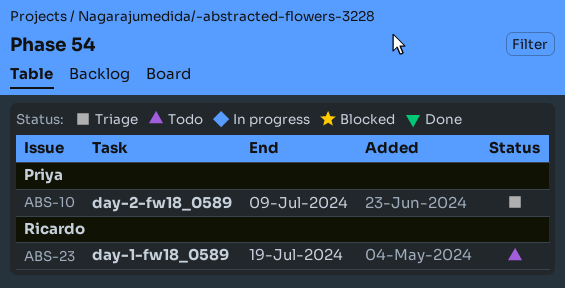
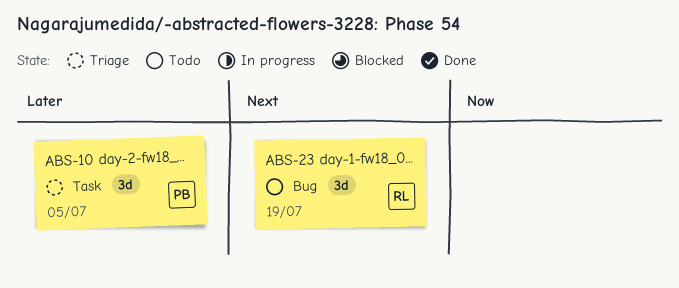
ABS-10, due: Jul 9 -> Jul 5

